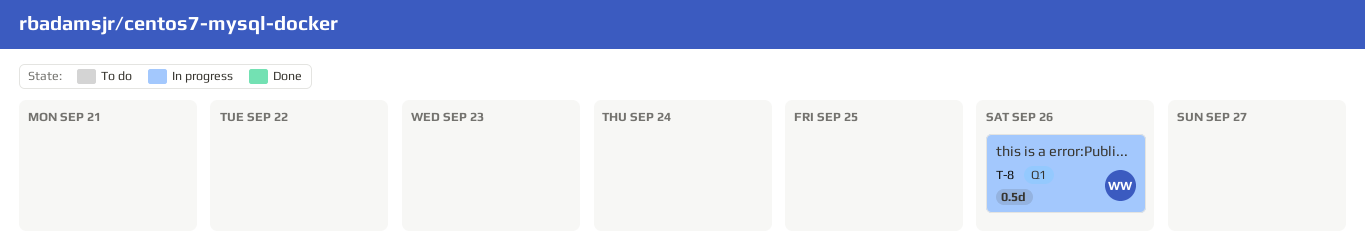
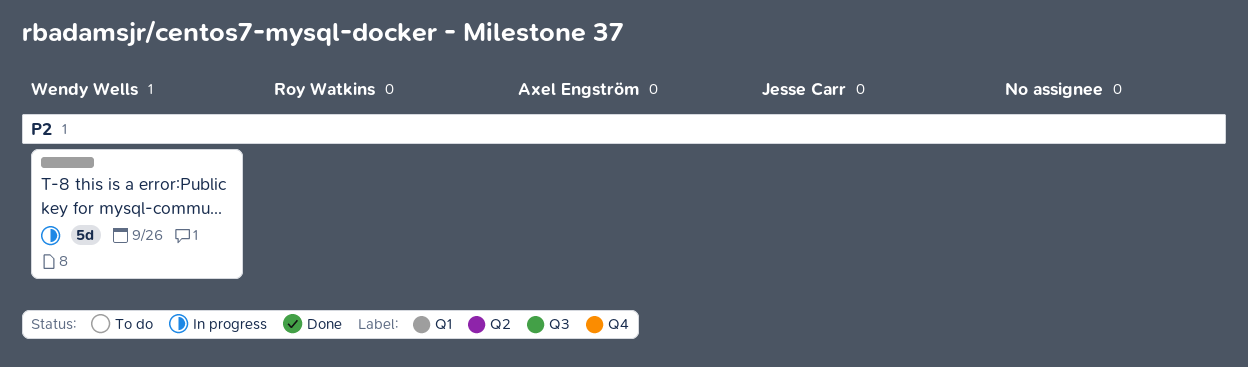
T-8, estimate: 0.5d -> 5d

